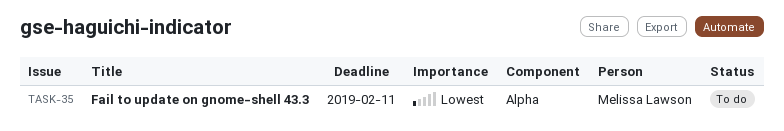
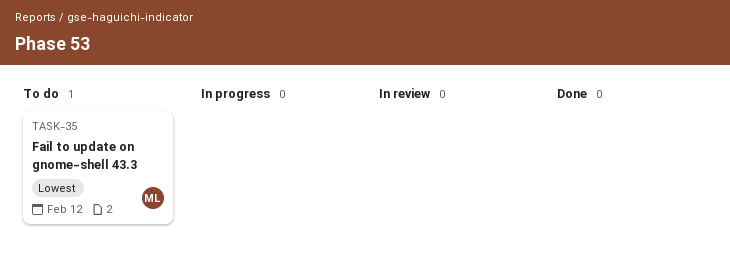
TASK-35, due: Feb 11 -> Feb 12

